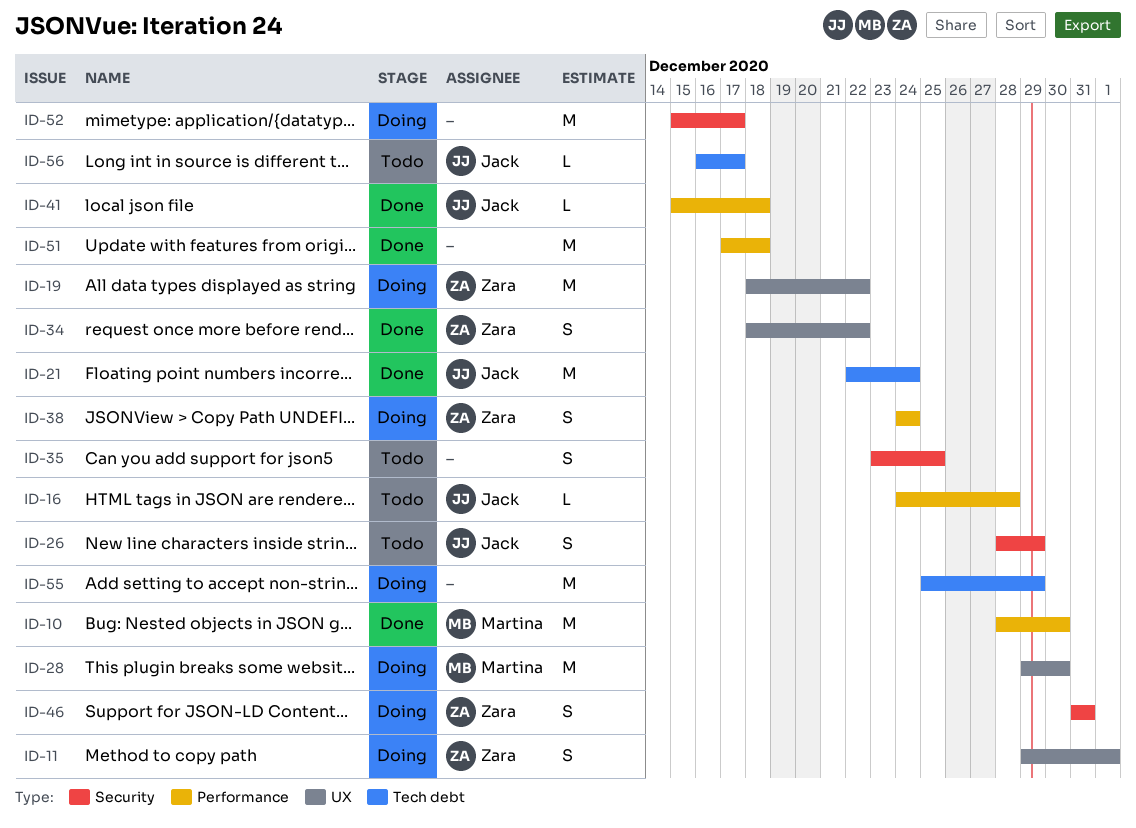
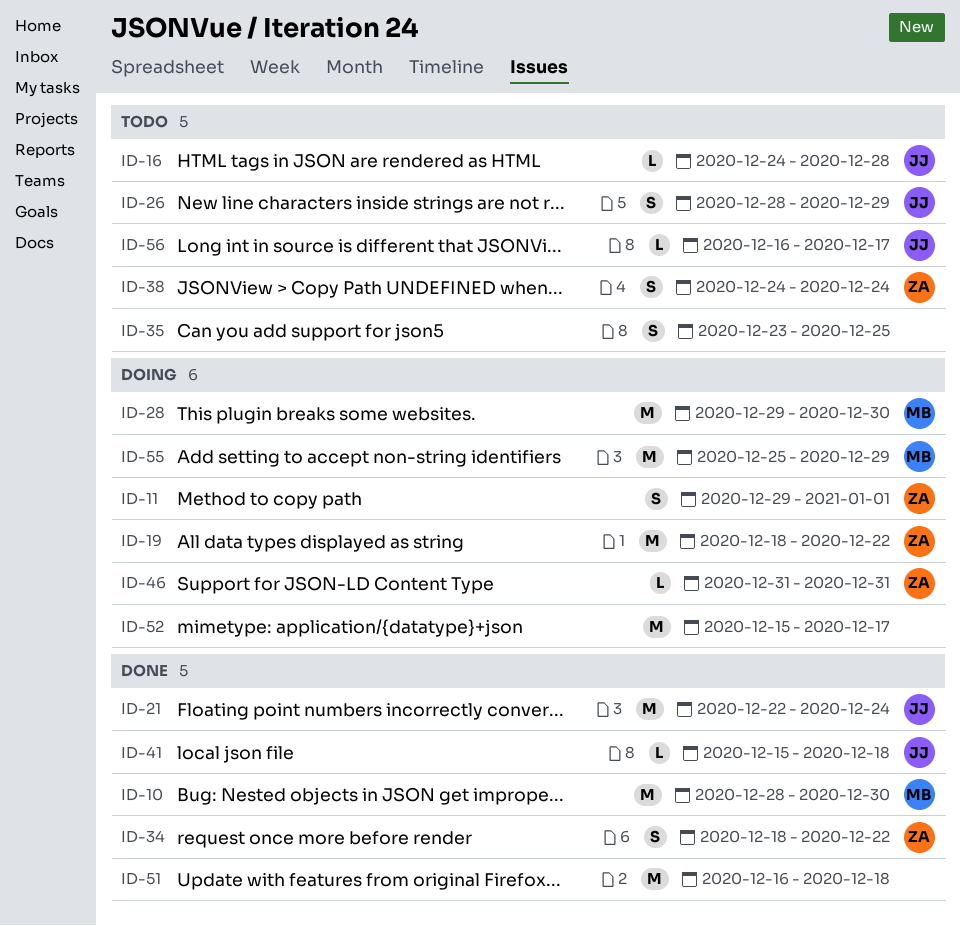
ID-38, status: Doing -> Todo
ID-46, estimate: S -> L
ID-51, start: Dec 17 -> Dec 16
ID-55, owner: none -> Martina

